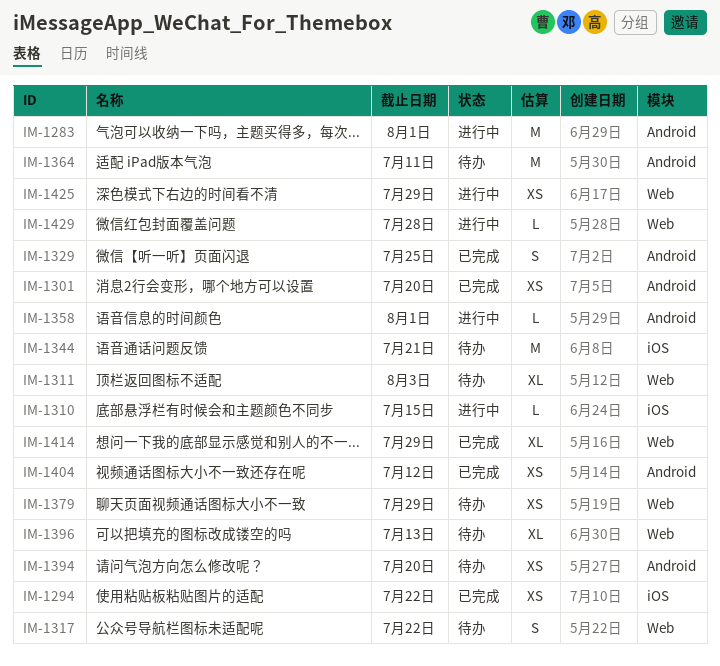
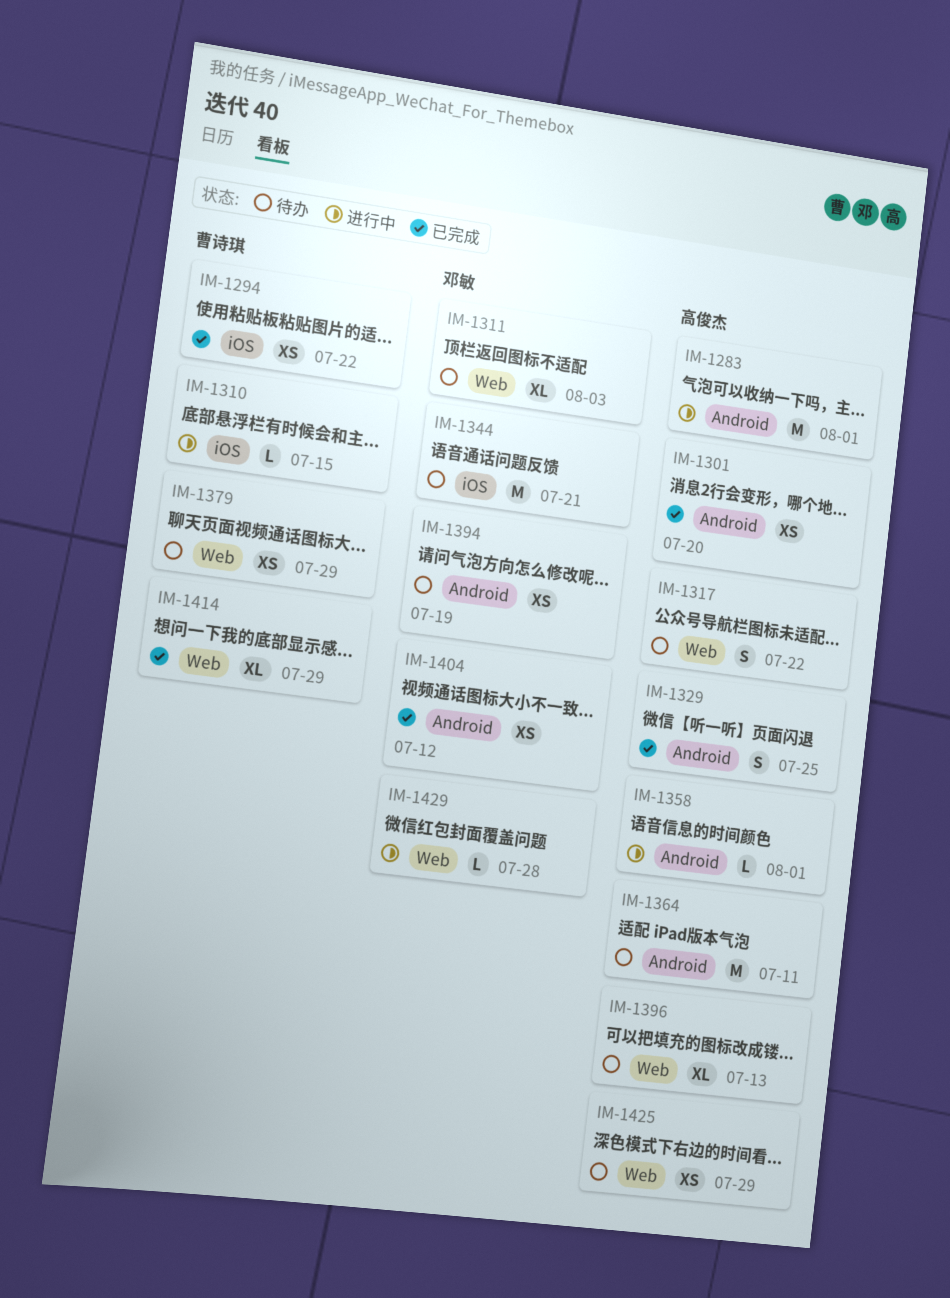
IM-1394, due: Jul 20 -> Jul 19
IM-1425, status: 进行中 -> 待办

